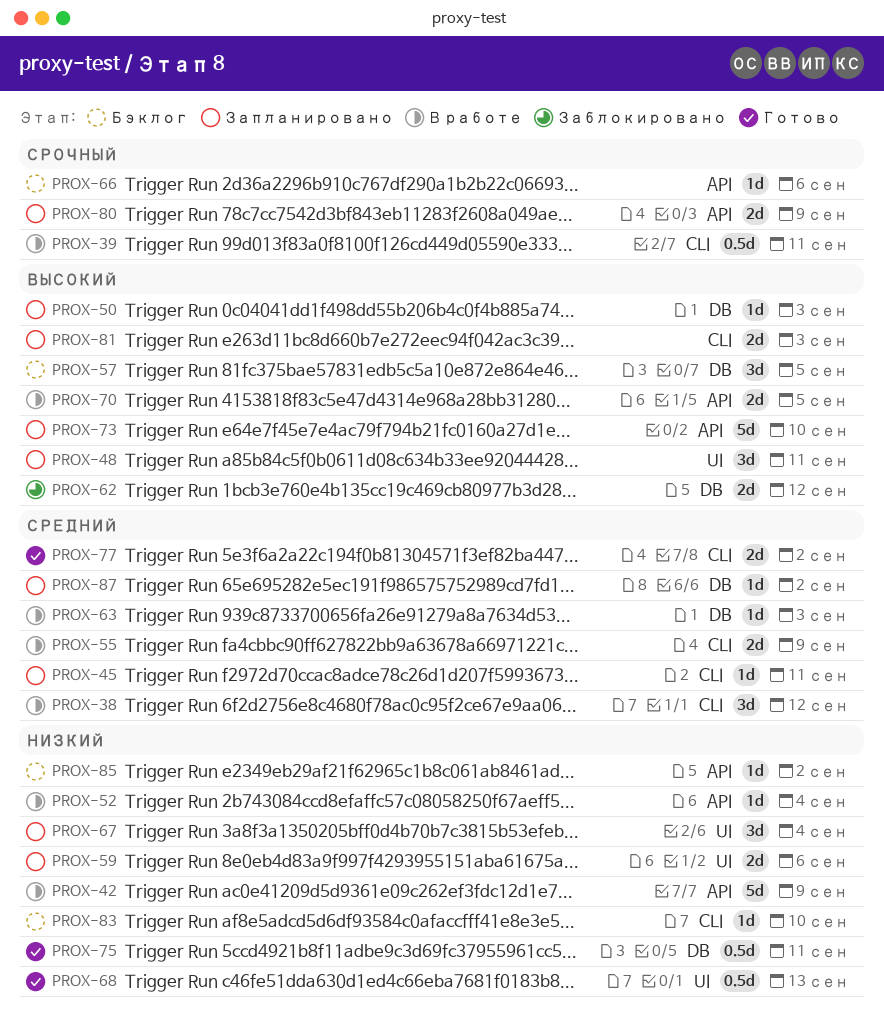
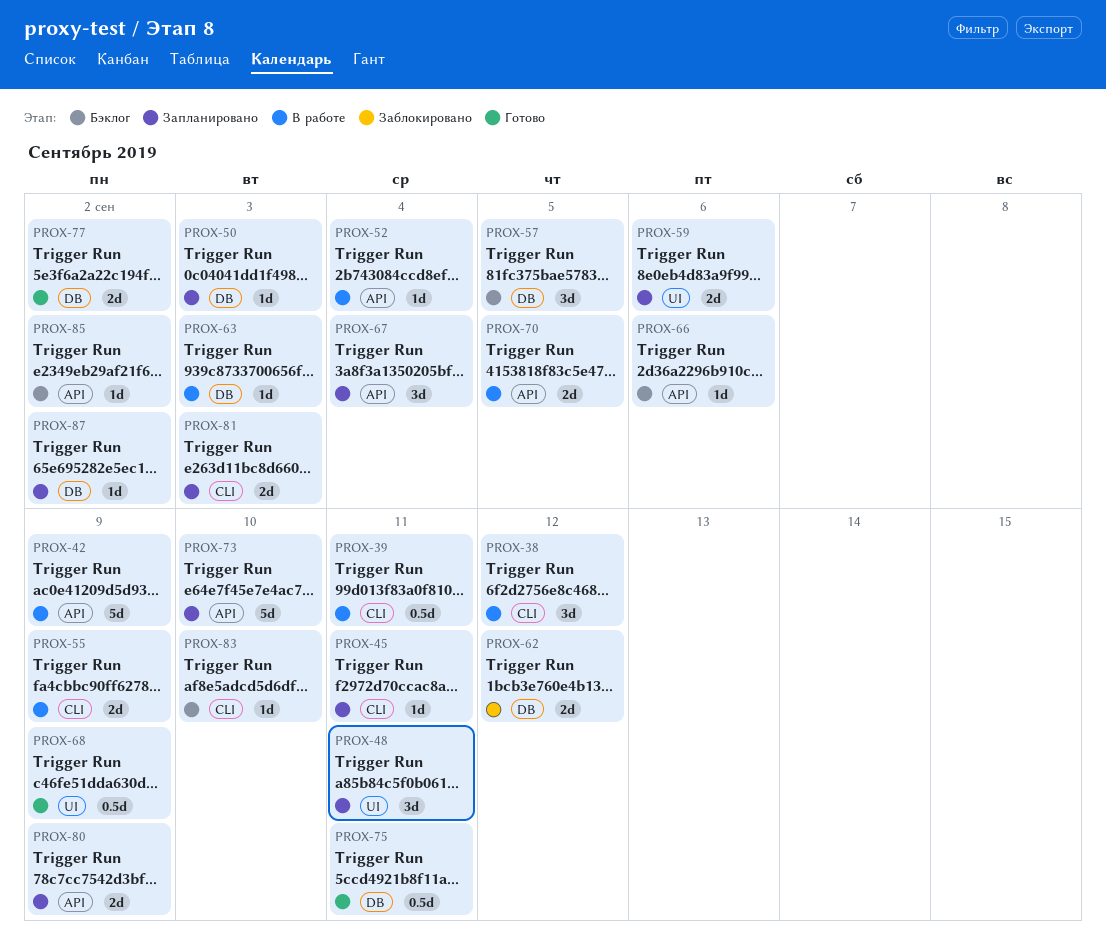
PROX-67, label: UI -> API
PROX-68, due: Sep 13 -> Sep 9
PROX-77, label: CLI -> DB

